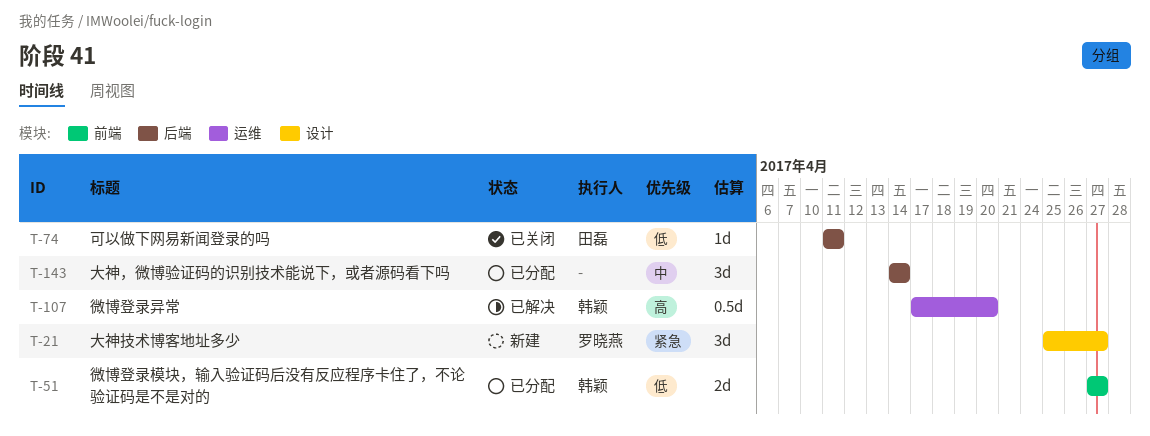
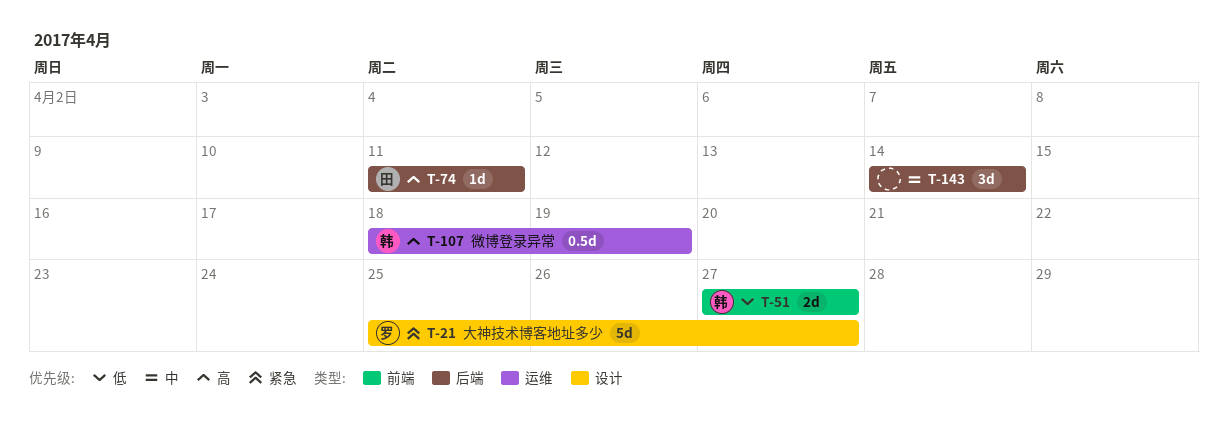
T-21, estimate: 3d -> 5d
T-74, priority: 低 -> 高
T-107, start: Apr 17 -> Apr 18
T-107, due: Apr 20 -> Apr 19

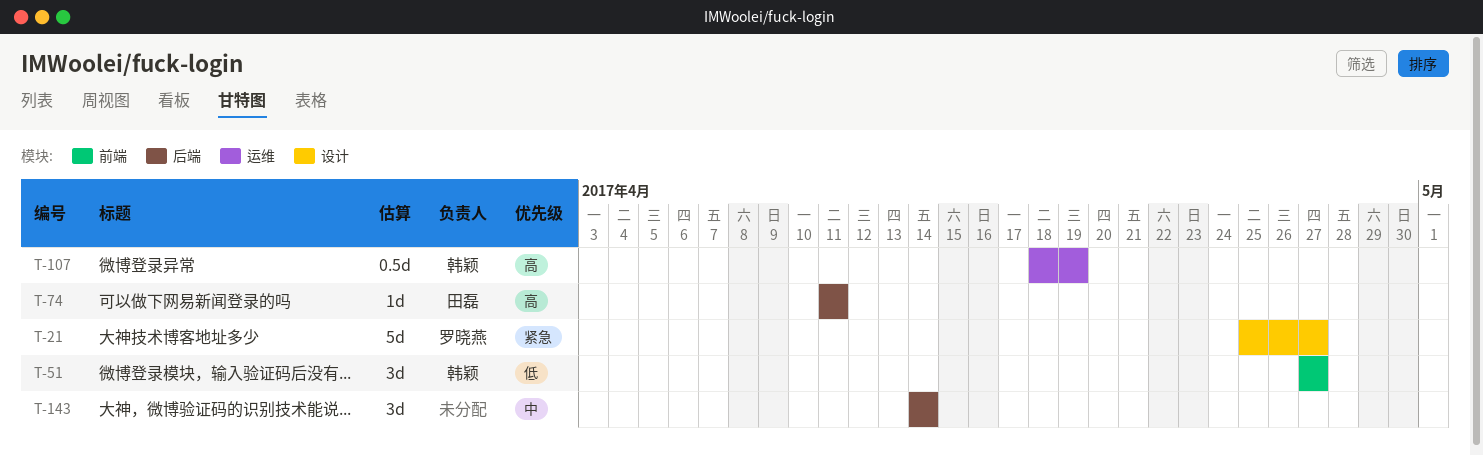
T-51, estimate: 2d -> 3d

